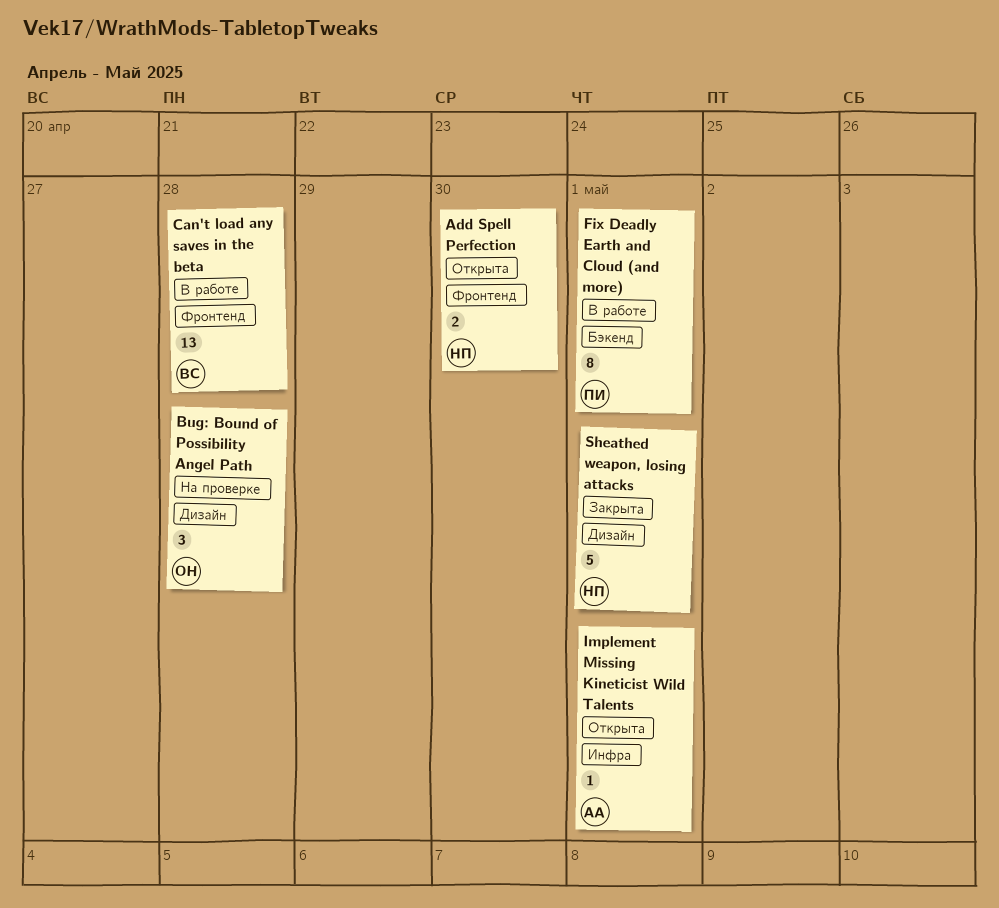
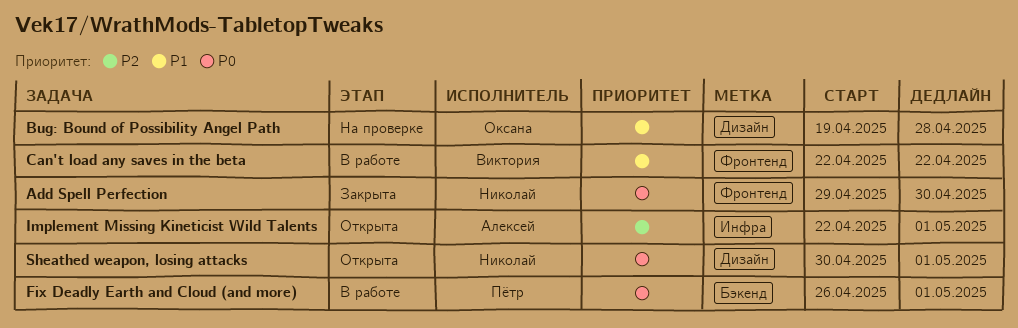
Add Spell Perfection, status: Открыта -> Закрыта
Can't load any saves in the beta, due: Apr 28 -> Apr 22
Sheathed weapon, losing attacks, status: Закрыта -> Открыта

